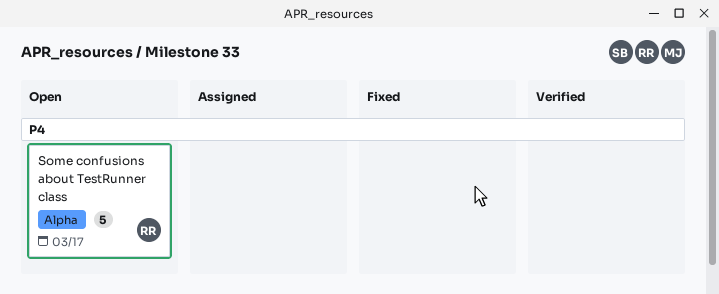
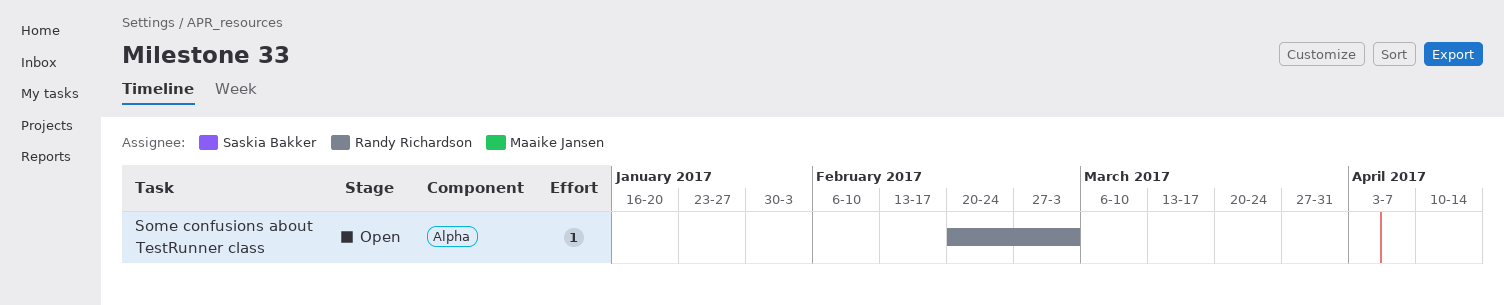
Some confusions about TestRunner class, estimate: 5 -> 1
Some confusions about TestRunner class, due: Mar 17 -> Mar 3

